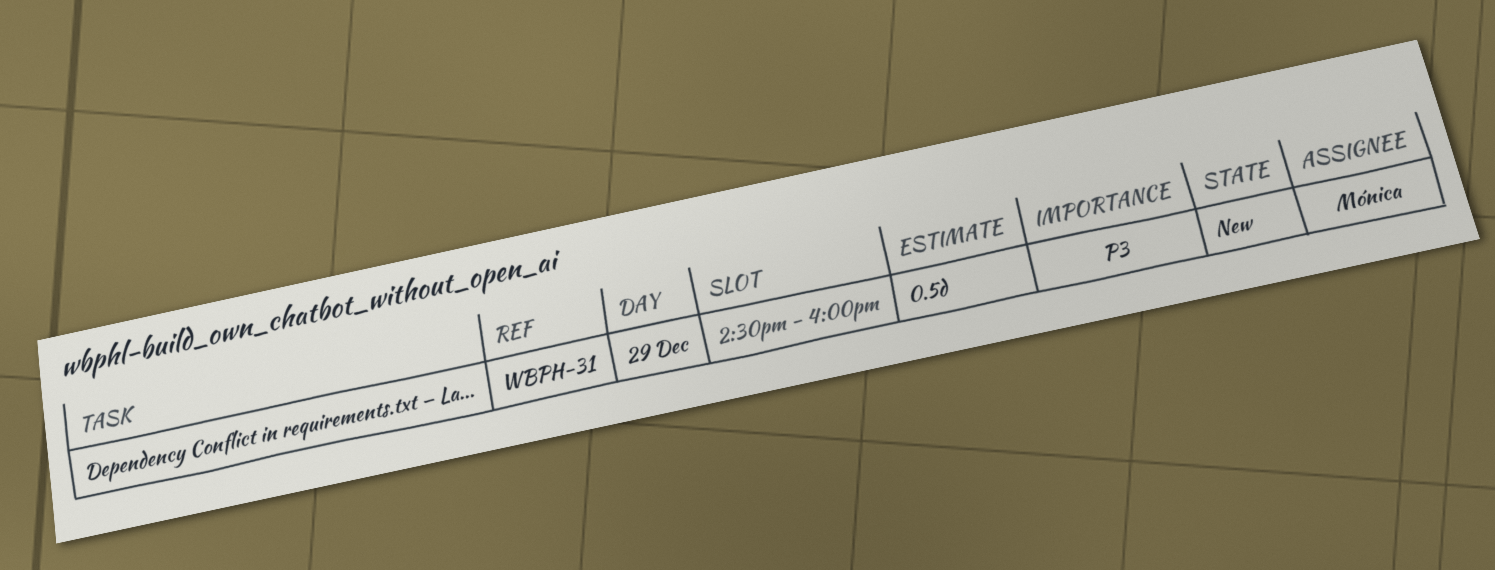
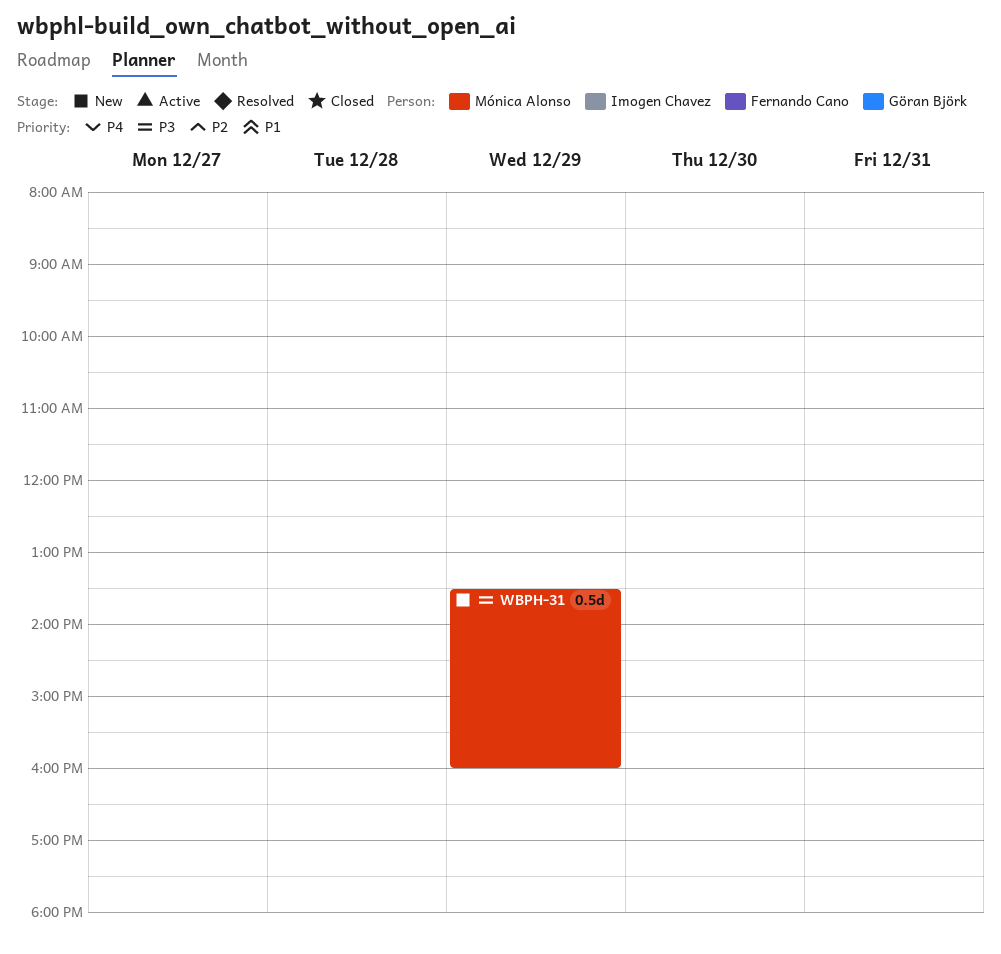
WBPH-31, begins: 14:30 -> 13:30

